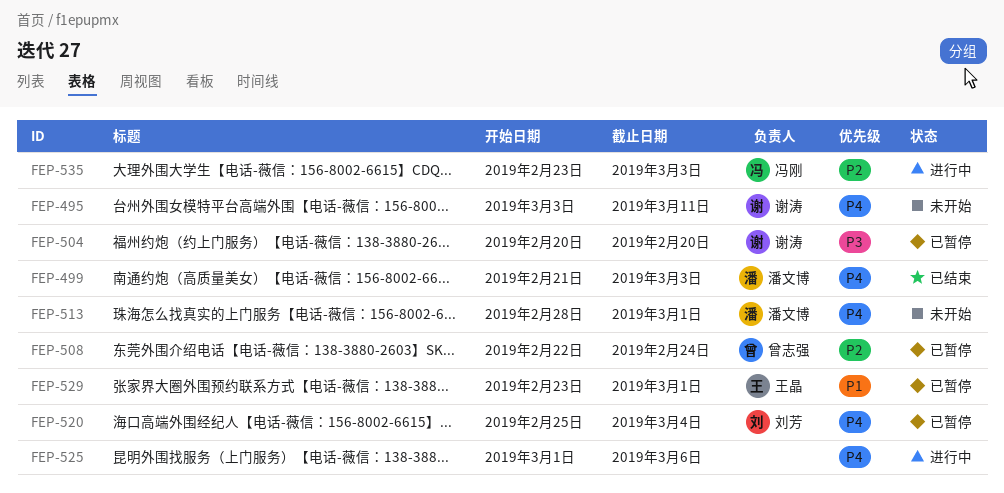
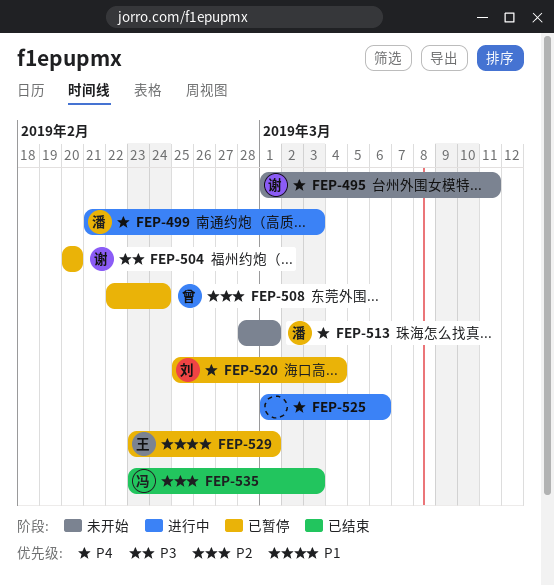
FEP-495, start: Mar 3 -> Mar 1
FEP-499, status: 已结束 -> 进行中
FEP-535, status: 进行中 -> 已结束

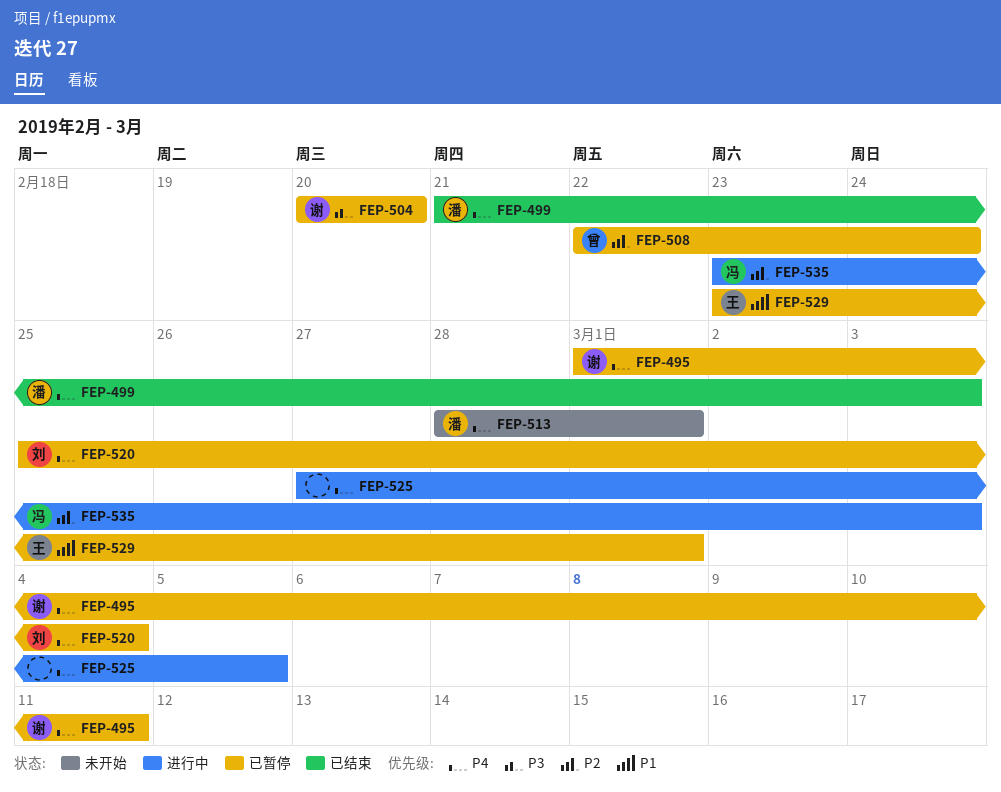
FEP-495, status: 未开始 -> 已暂停
FEP-499, status: 进行中 -> 已结束
FEP-525, start: Mar 1 -> Feb 27
FEP-525, due: Mar 6 -> Mar 5
FEP-535, status: 已结束 -> 进行中

